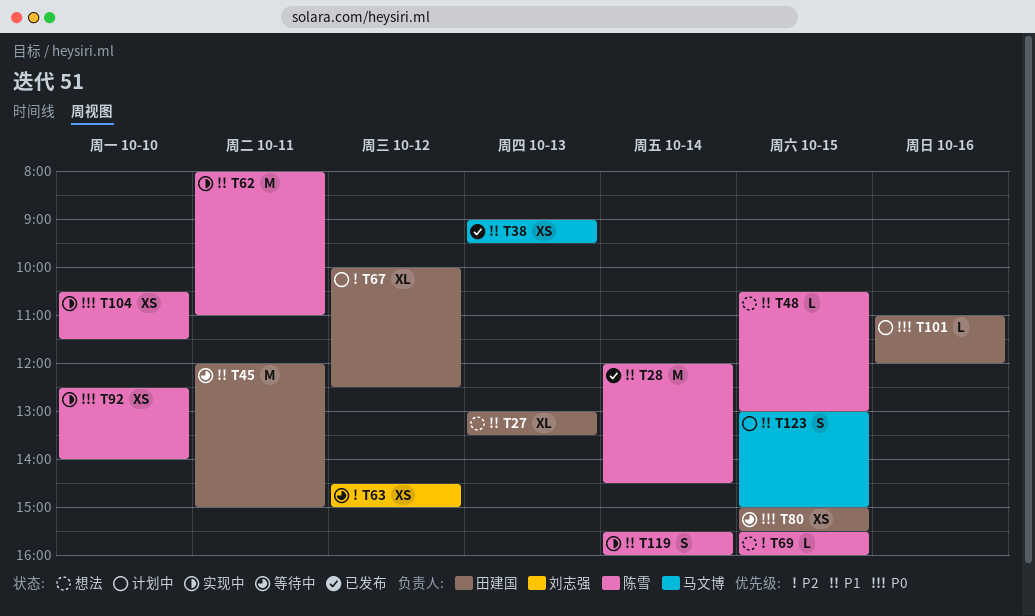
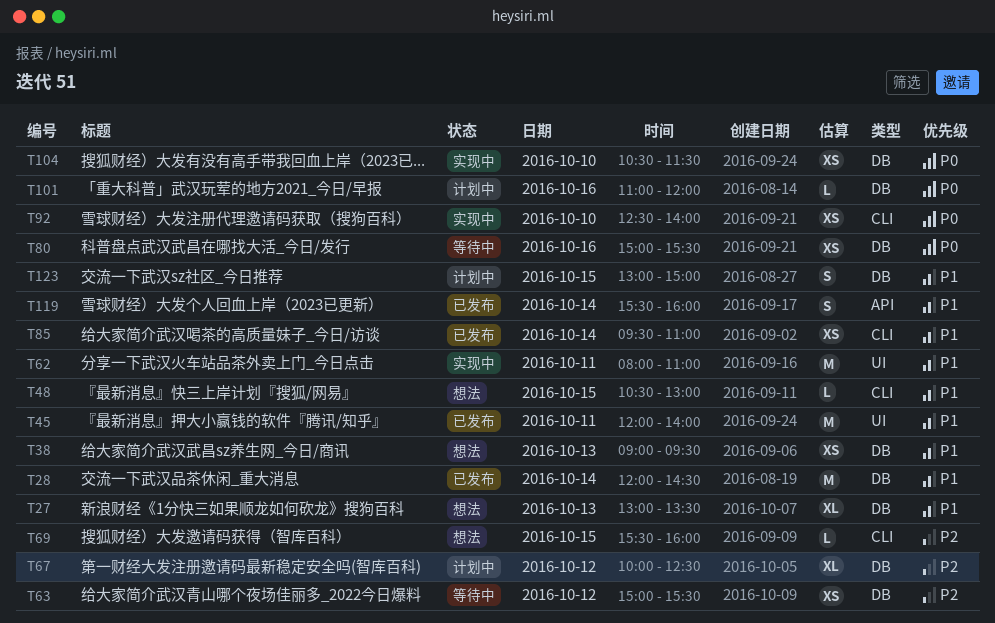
T38, status: 已发布 -> 想法
T45, status: 等待中 -> 已发布
T45, ends: 15:00 -> 14:00
T63, begins: 14:30 -> 15:00
T63, ends: 15:00 -> 15:30
T80, day: Oct 15 -> Oct 16
T85: none -> present
T119, status: 实现中 -> 已发布

